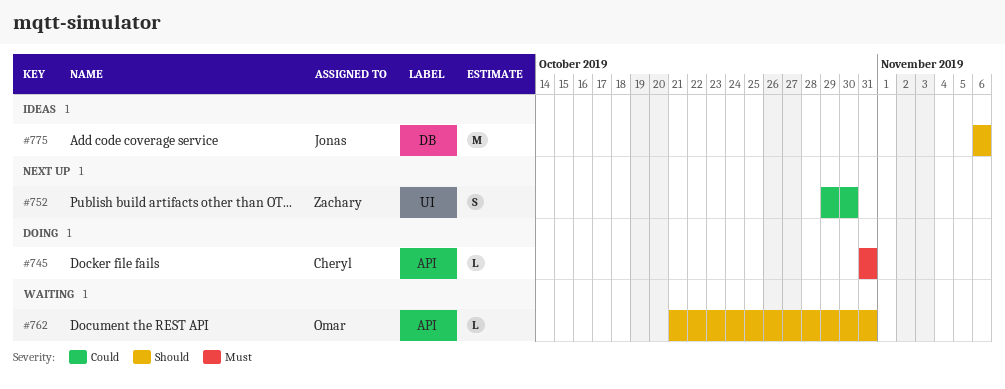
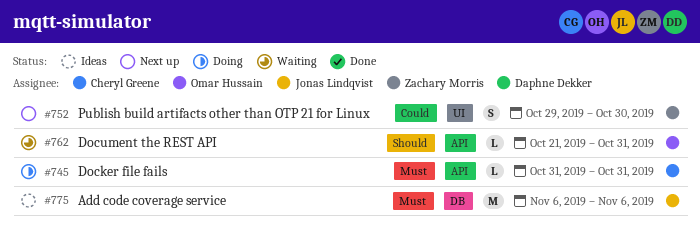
#775, priority: Should -> Must

